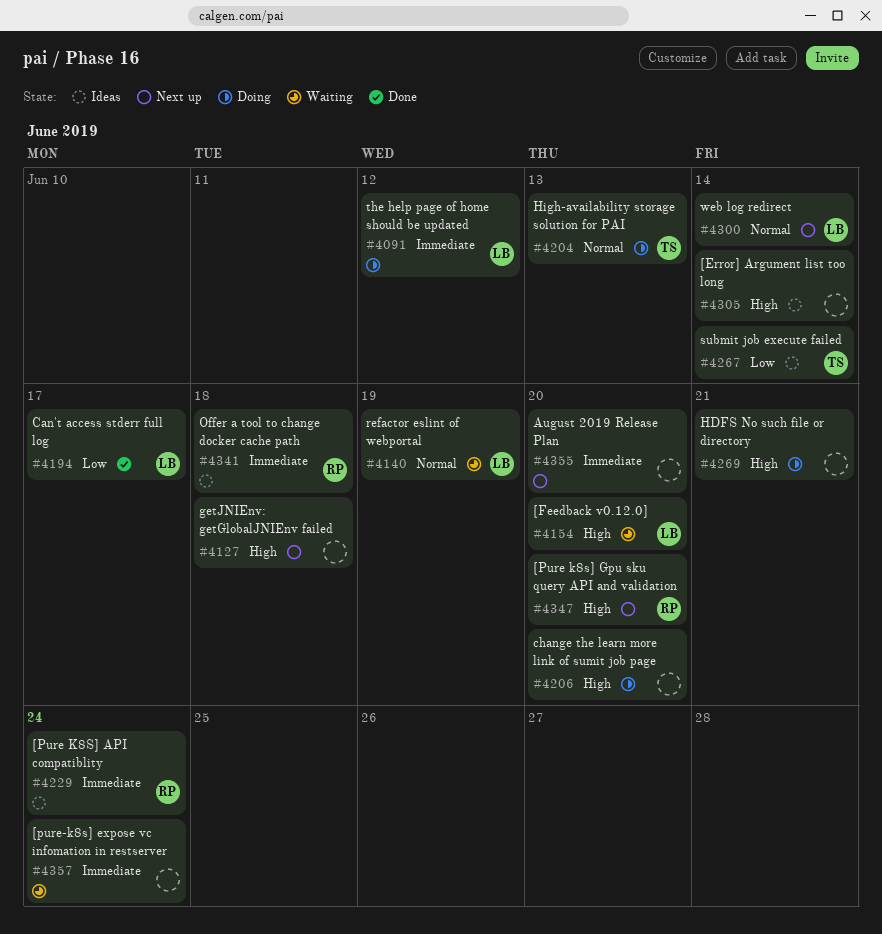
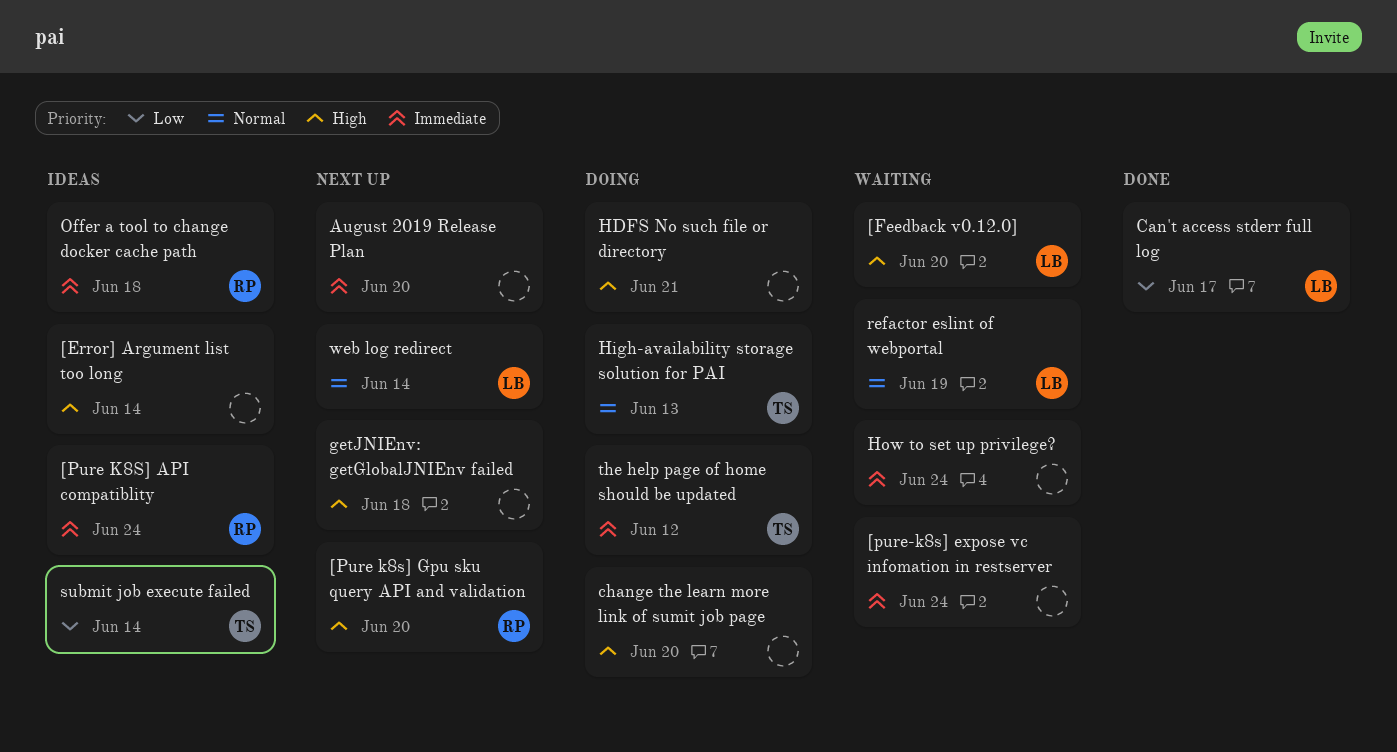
How to set up privilege?: none -> present
the help page of home should be updated, owner: LB -> TS

